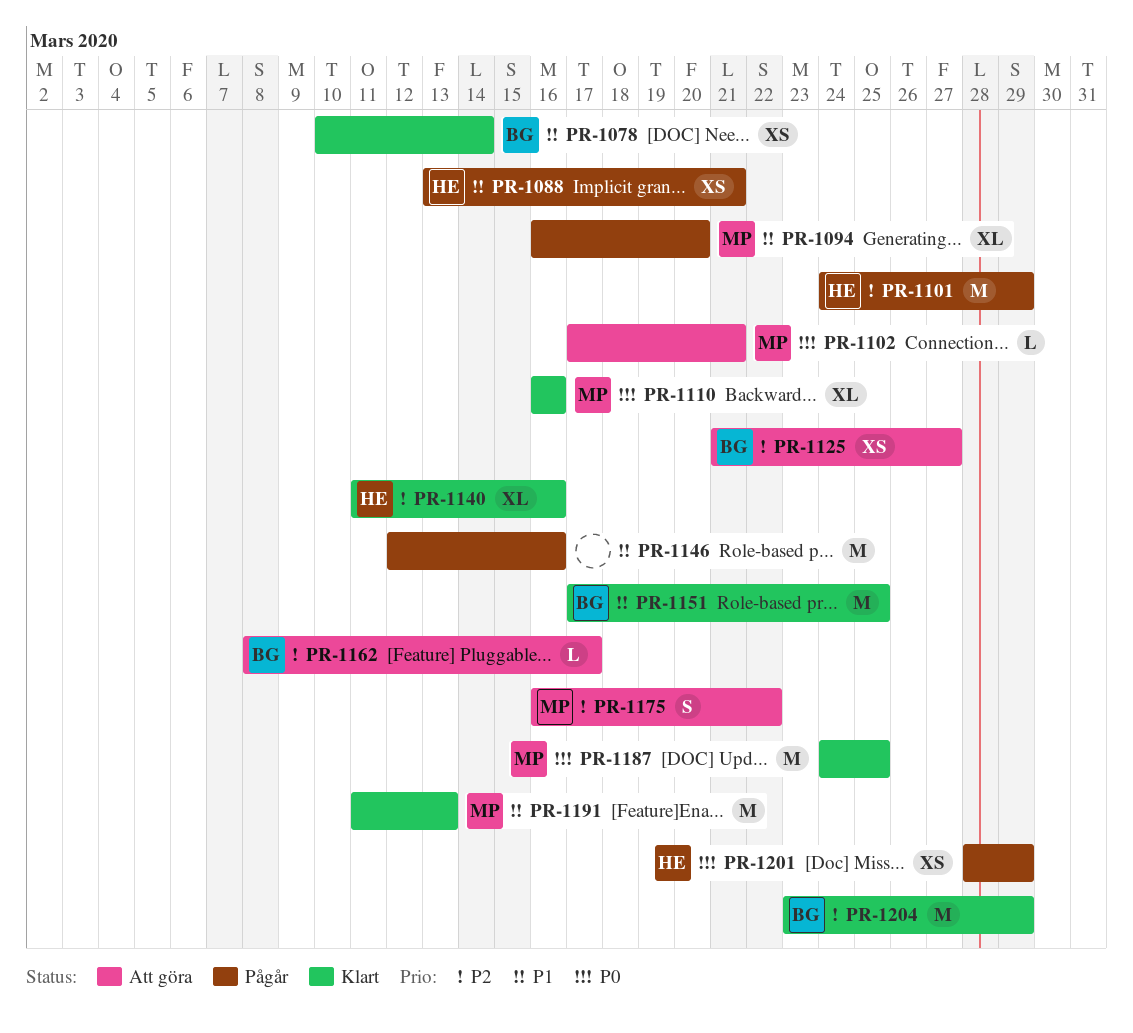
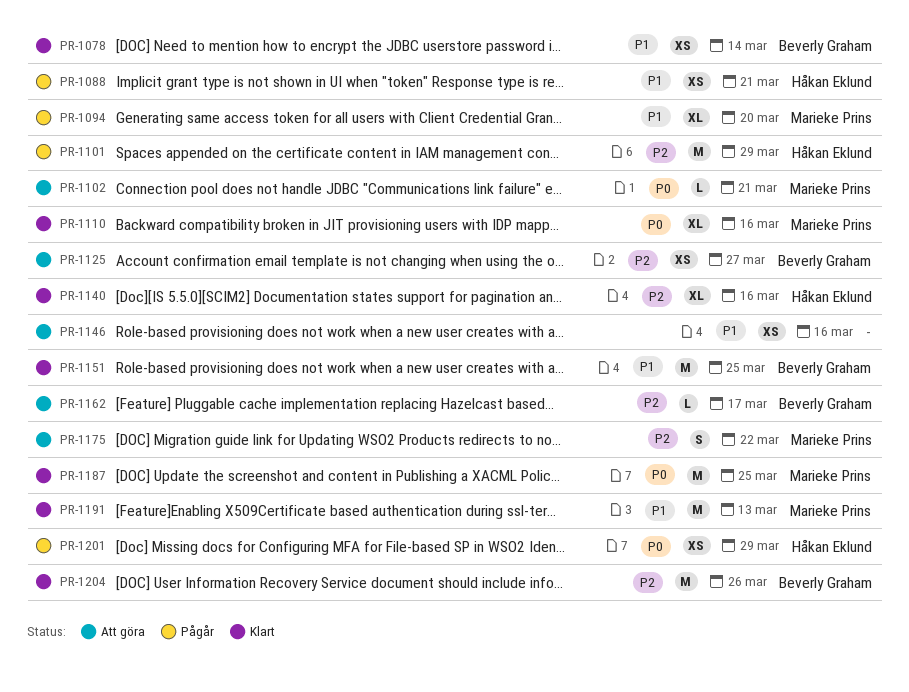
PR-1146, status: Pågår -> Att göra
PR-1146, estimate: M -> XS
PR-1204, due: Mar 29 -> Mar 26

